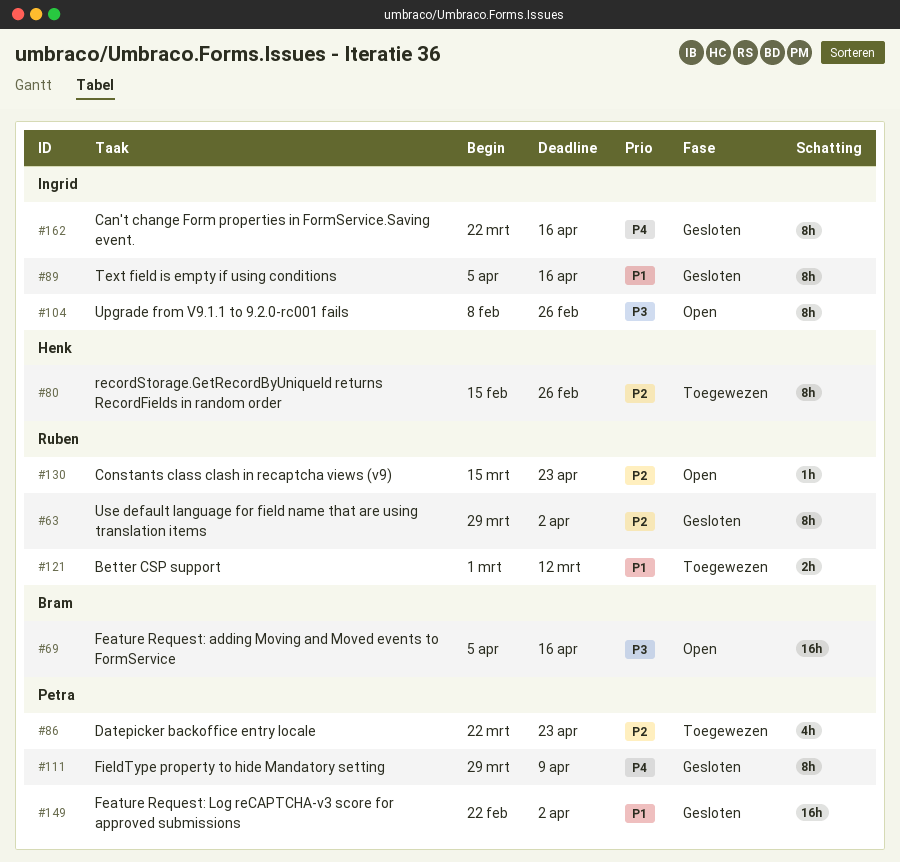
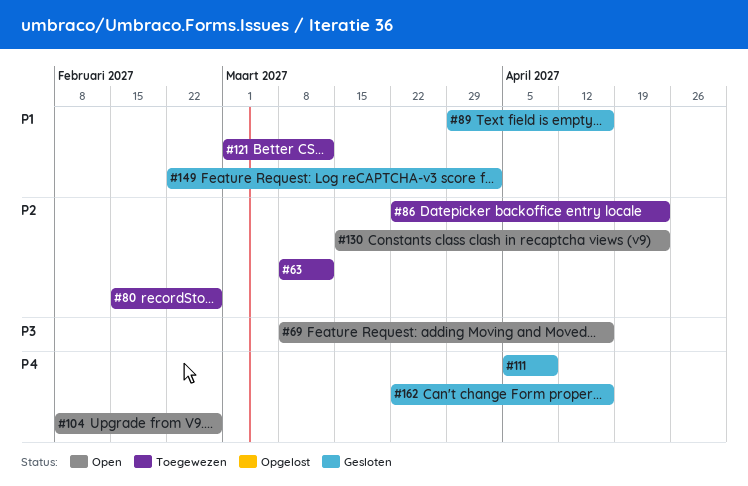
#63, status: Gesloten -> Toegewezen
#63, start: Mar 29 -> Mar 8
#63, due: Apr 2 -> Mar 12
#69, start: Apr 5 -> Mar 8
#89, start: Apr 5 -> Mar 29
#104, priority: P3 -> P4
#111, start: Mar 29 -> Apr 5

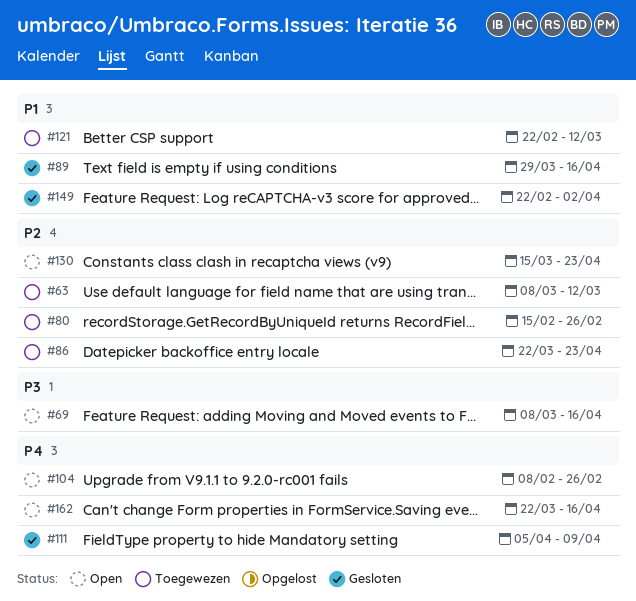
#121, start: Mar 1 -> Feb 22
#162, status: Gesloten -> Open

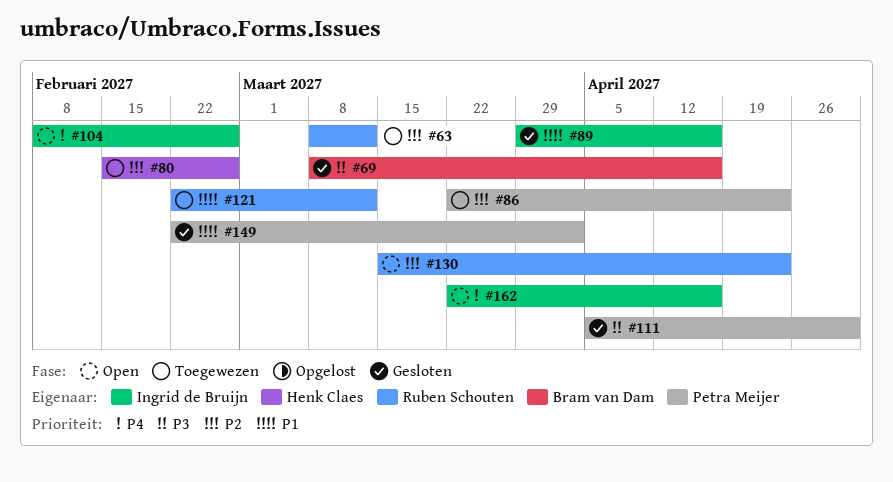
#69, status: Open -> Gesloten
#111, priority: P4 -> P3
#111, due: Apr 9 -> Apr 30

